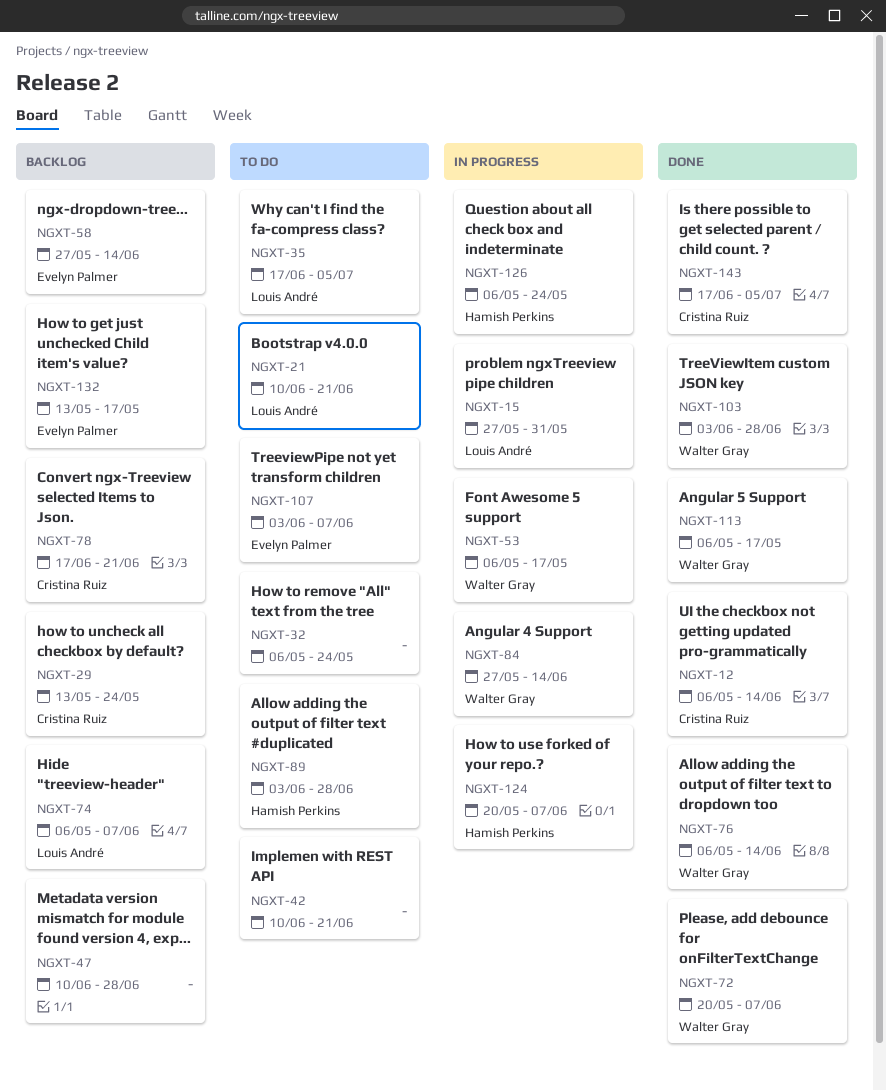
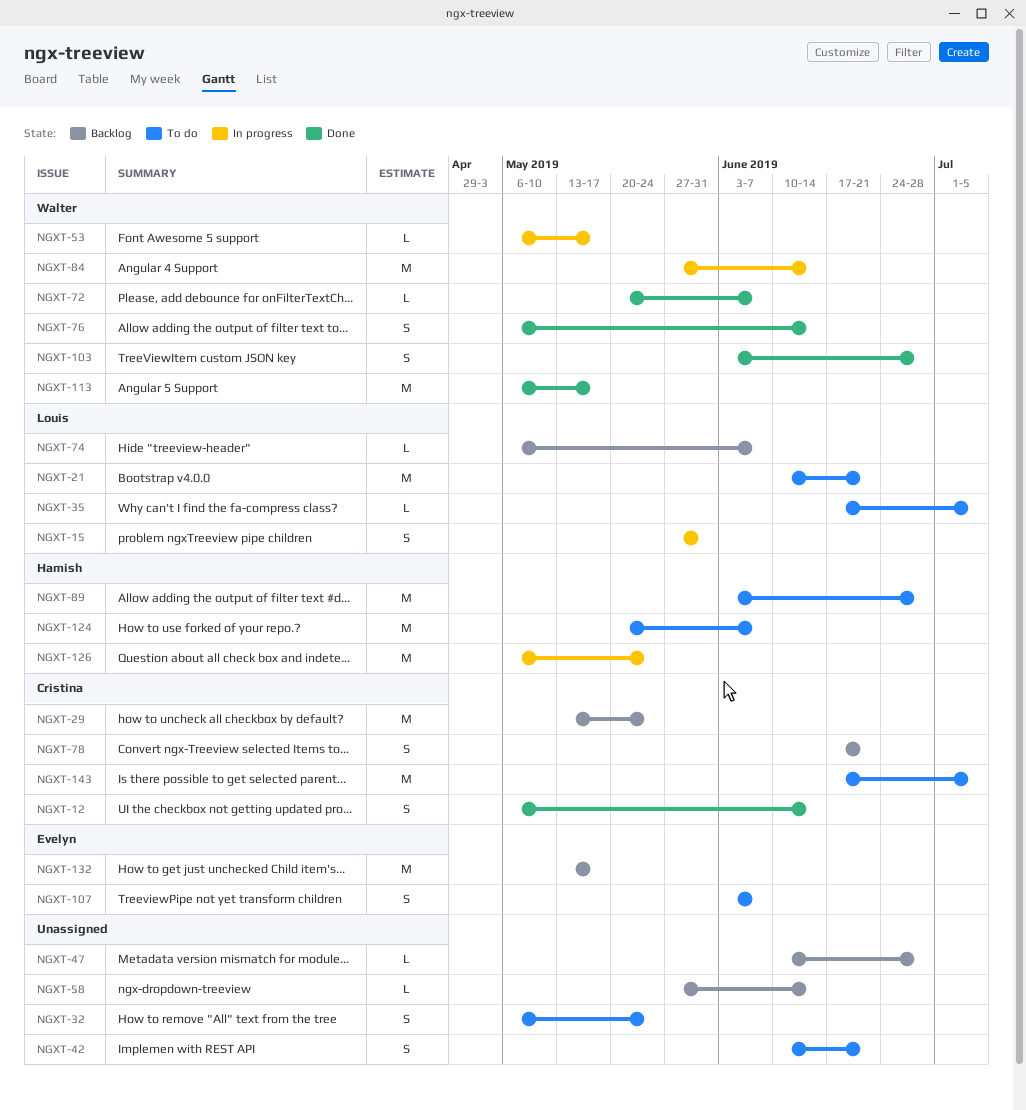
NGXT-58, owner: Evelyn Palmer -> none
NGXT-124, status: In progress -> To do
NGXT-143, status: Done -> To do

